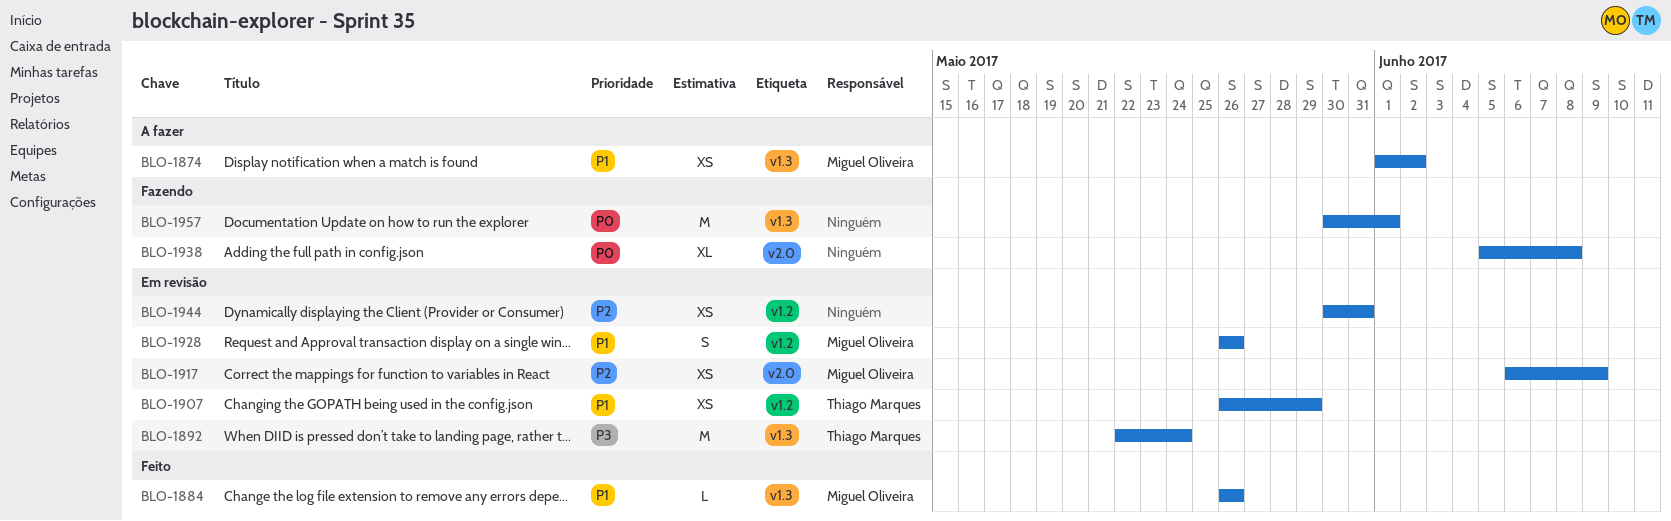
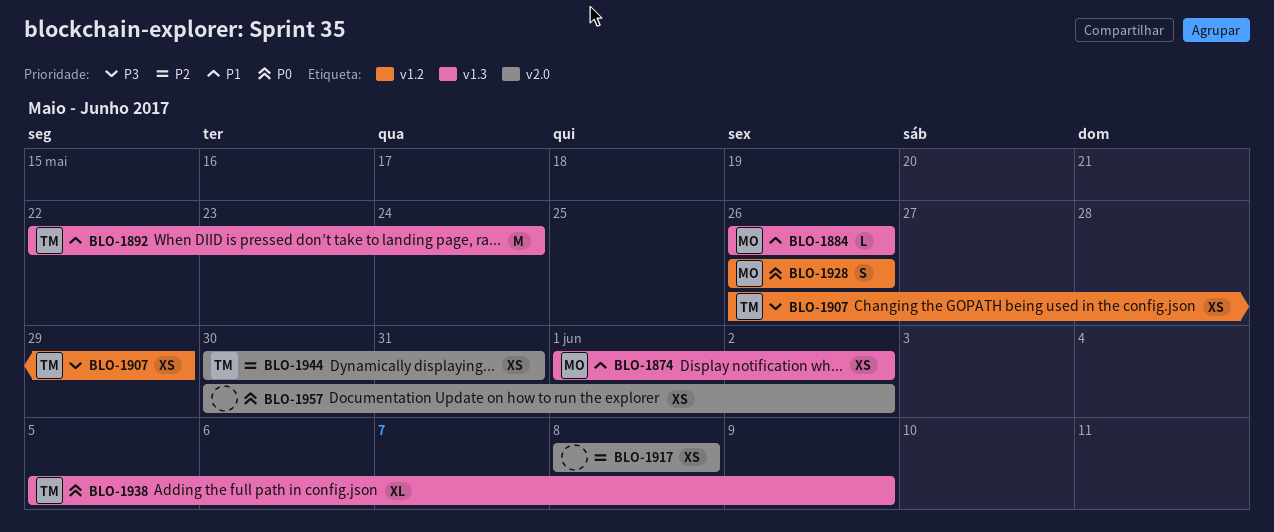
BLO-1892, priority: P3 -> P1
BLO-1907, priority: P1 -> P3
BLO-1917, owner: Miguel Oliveira -> none
BLO-1917, start: Jun 6 -> Jun 8
BLO-1917, due: Jun 9 -> Jun 8
BLO-1928, priority: P1 -> P0
BLO-1938, owner: none -> Thiago Marques
BLO-1938, label: v2.0 -> v1.3
BLO-1938, due: Jun 8 -> Jun 9
BLO-1944, owner: none -> Thiago Marques
BLO-1944, label: v1.2 -> v2.0
BLO-1957, label: v1.3 -> v2.0
BLO-1957, estimate: M -> XS
BLO-1957, due: Jun 1 -> Jun 2

